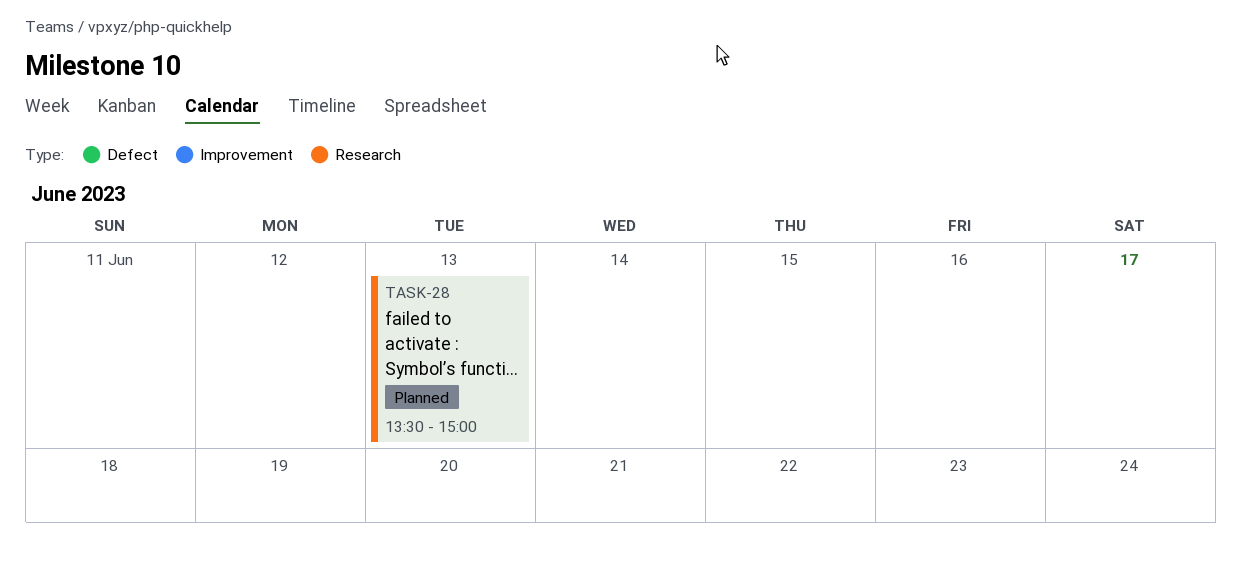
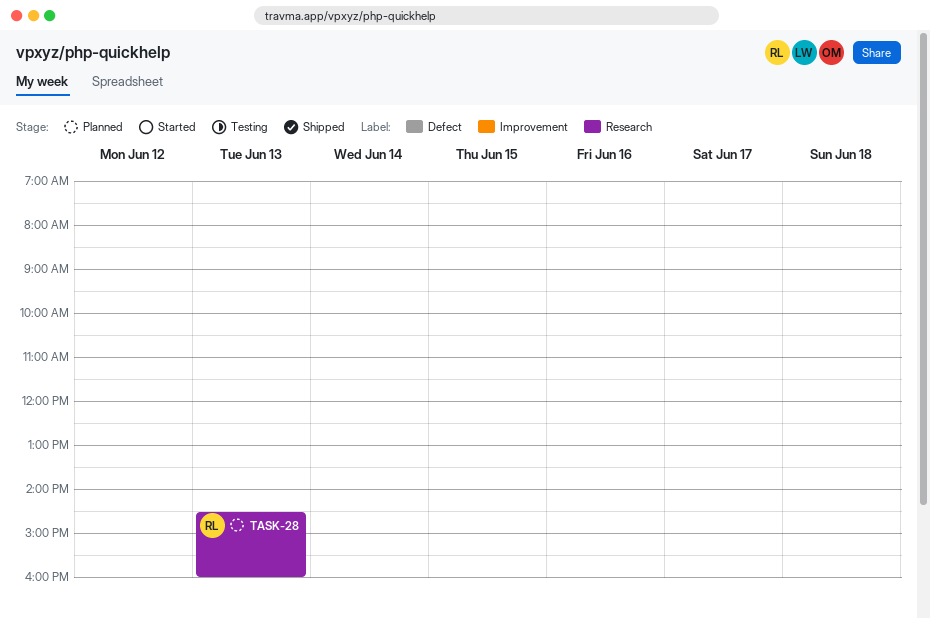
TASK-28, begins: 13:30 -> 14:30
TASK-28, ends: 15:00 -> 16:00

